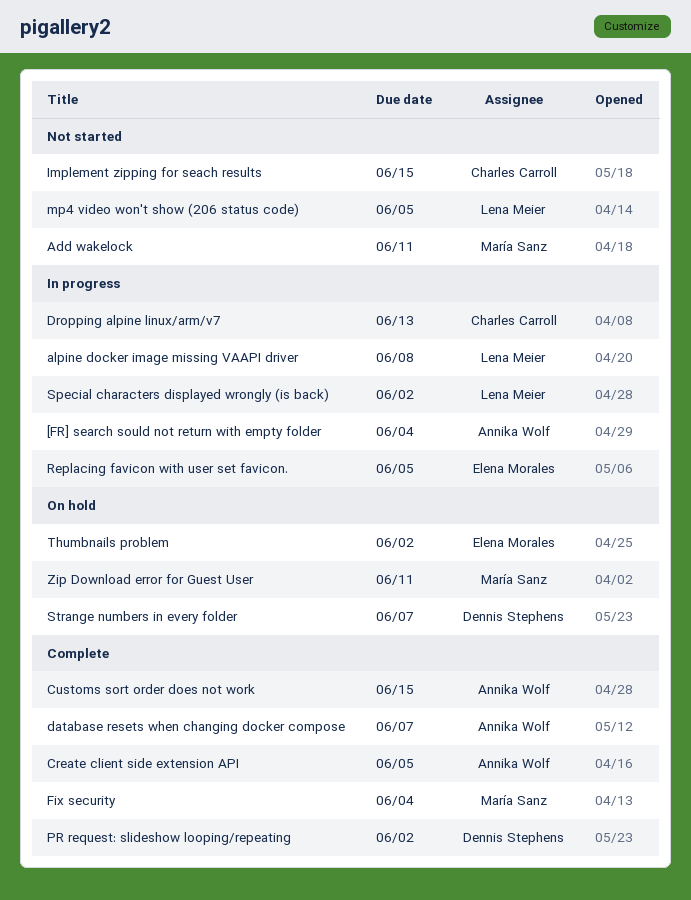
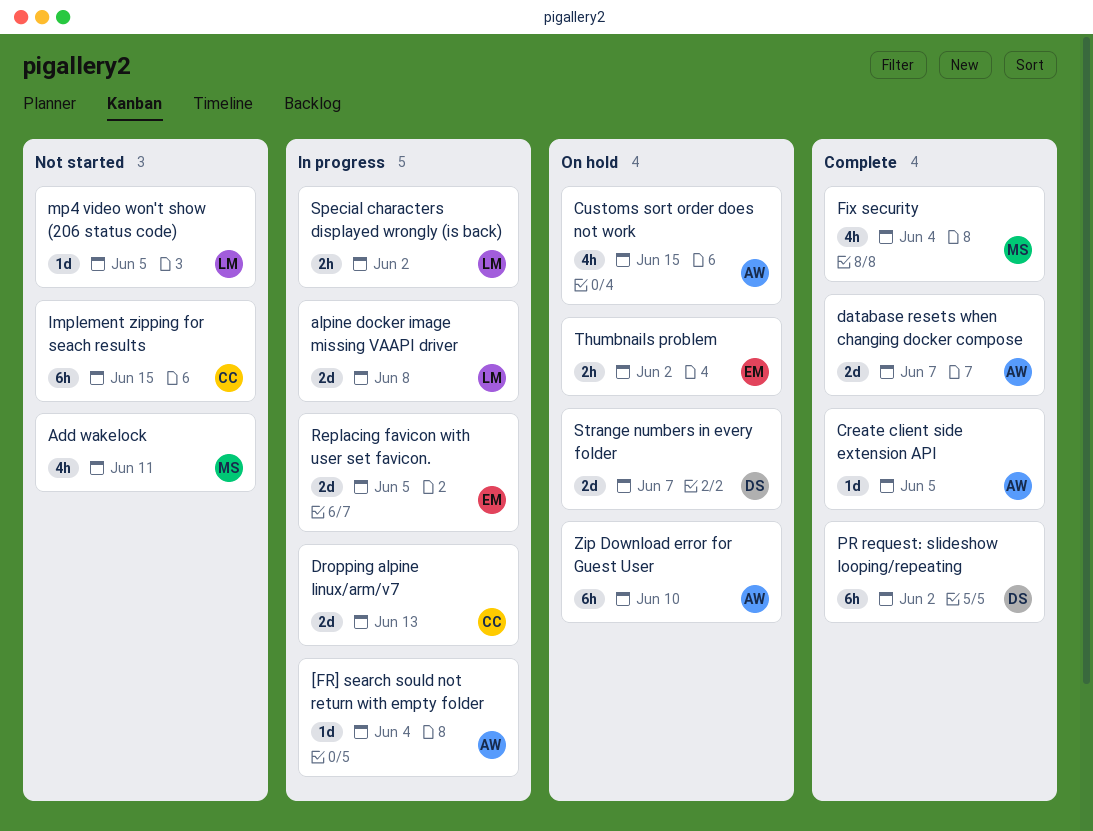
Customs sort order does not work, status: Complete -> On hold
Zip Download error for Guest User, owner: María Sanz -> Annika Wolf
Zip Download error for Guest User, due: Jun 11 -> Jun 10

